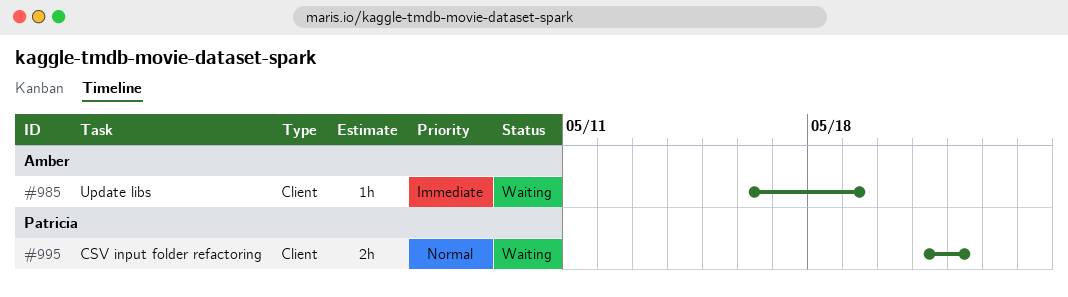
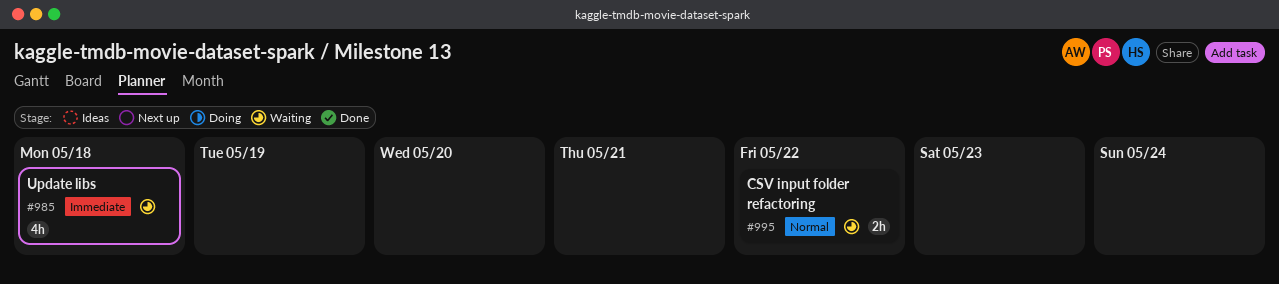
#985, estimate: 1h -> 4h
#985, due: May 19 -> May 18

